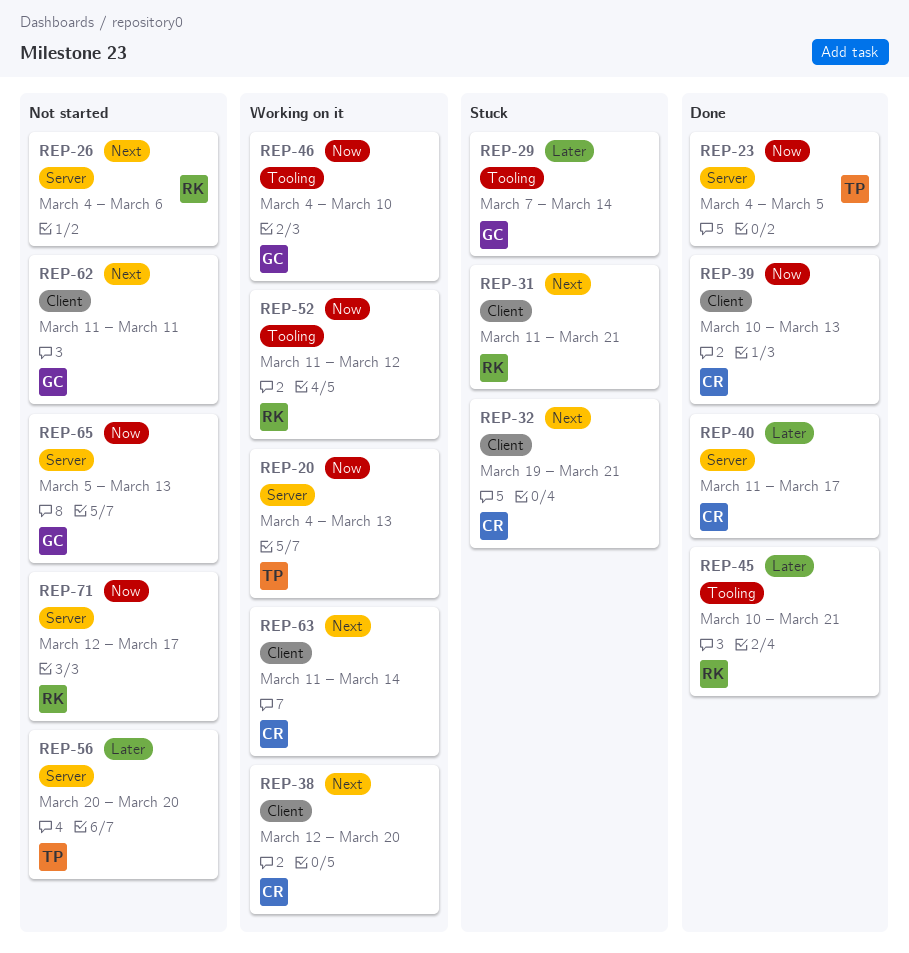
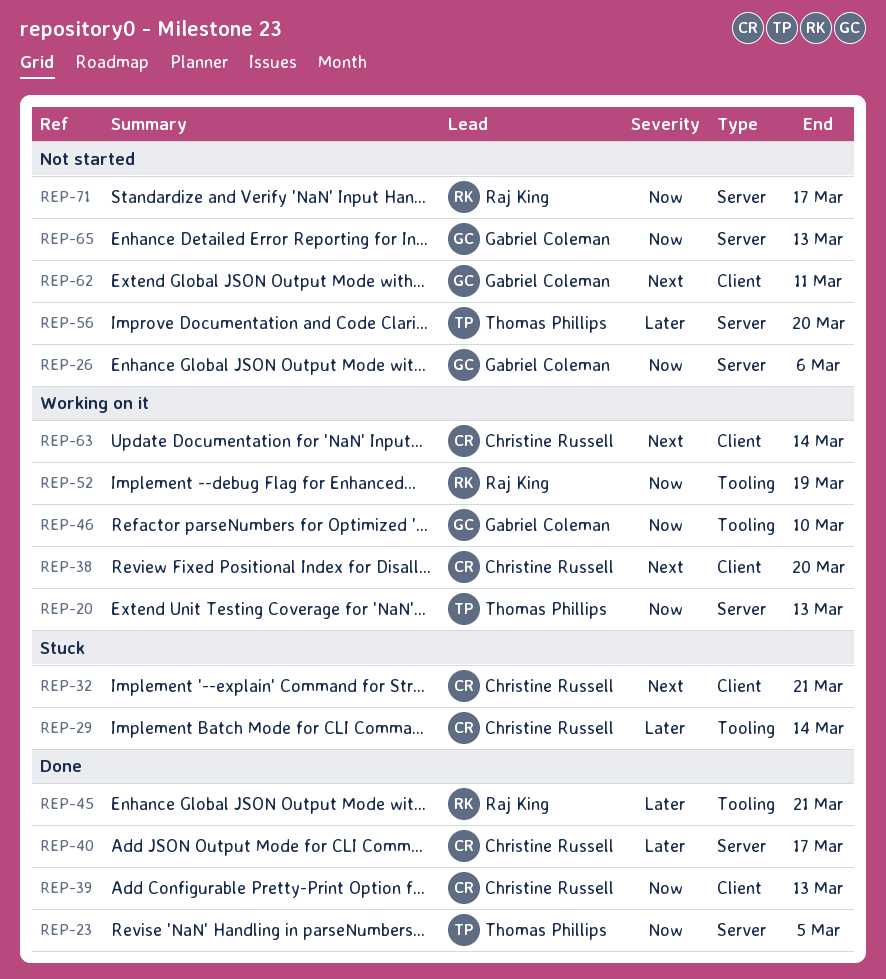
REP-26, owner: Raj King -> Gabriel Coleman
REP-26, priority: Next -> Now
REP-29, owner: Gabriel Coleman -> Christine Russell
REP-31: present -> none
REP-52, due: Mar 12 -> Mar 19

